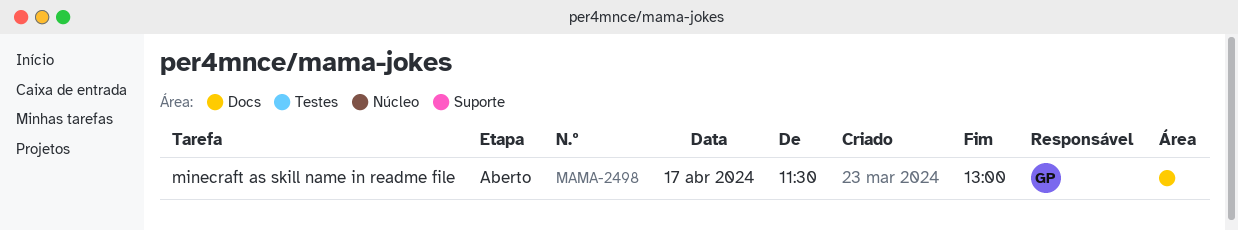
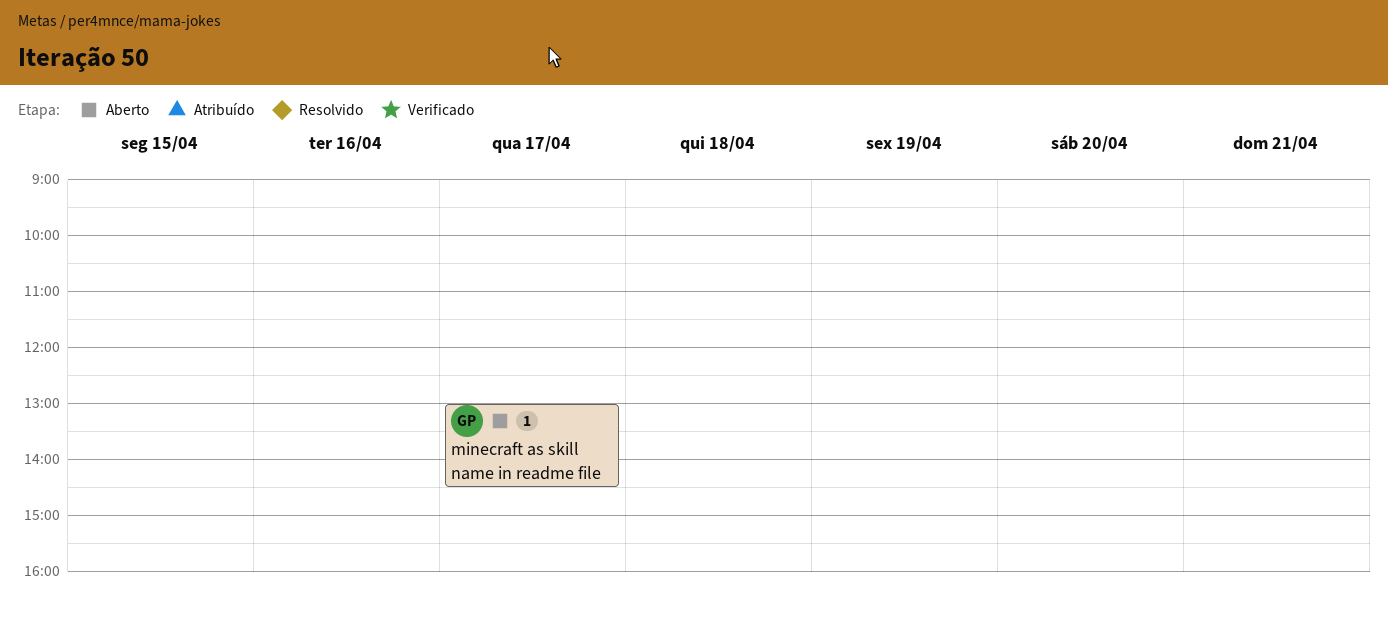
minecraft as skill name in readme file, begins: 11:30 -> 13:00
minecraft as skill name in readme file, ends: 13:00 -> 14:30

